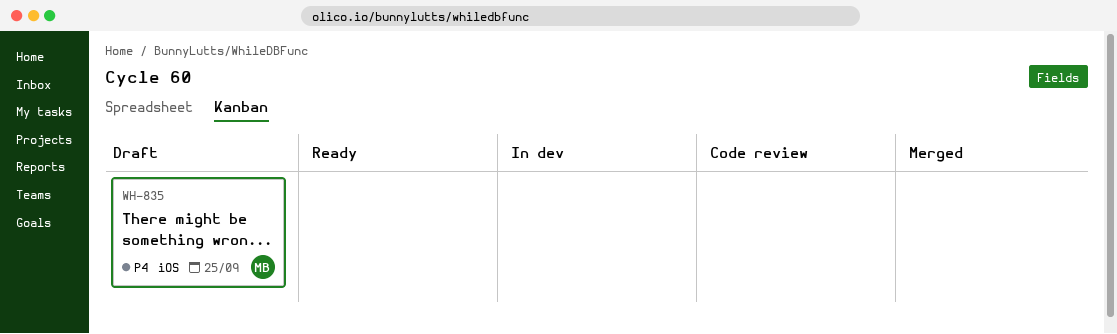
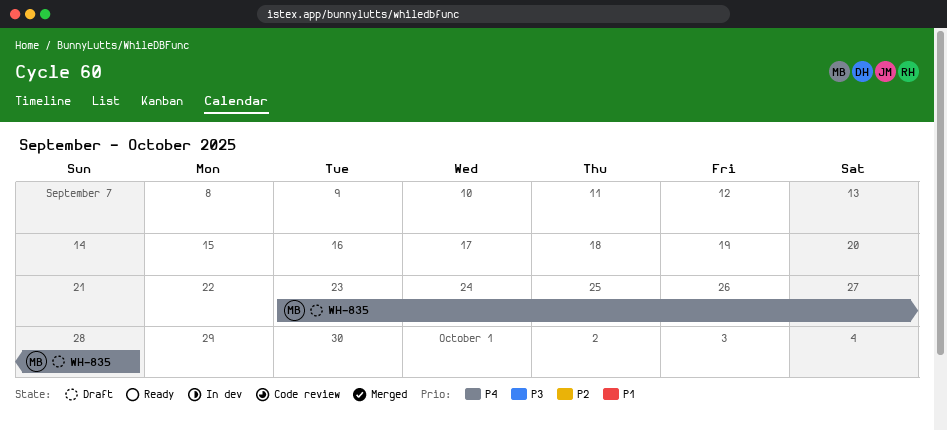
WH-835, due: Sep 25 -> Sep 28

